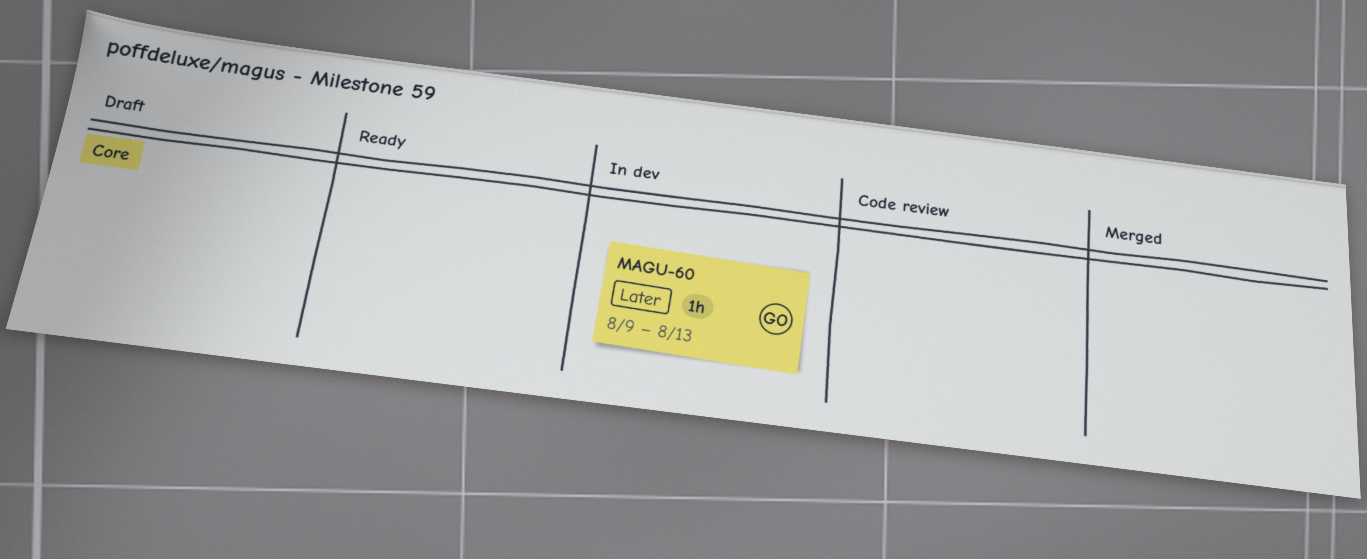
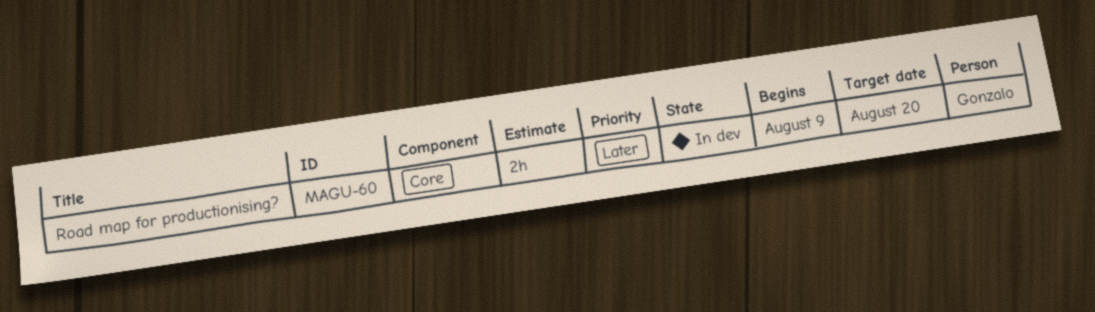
MAGU-60, estimate: 1h -> 2h
MAGU-60, due: Aug 13 -> Aug 20

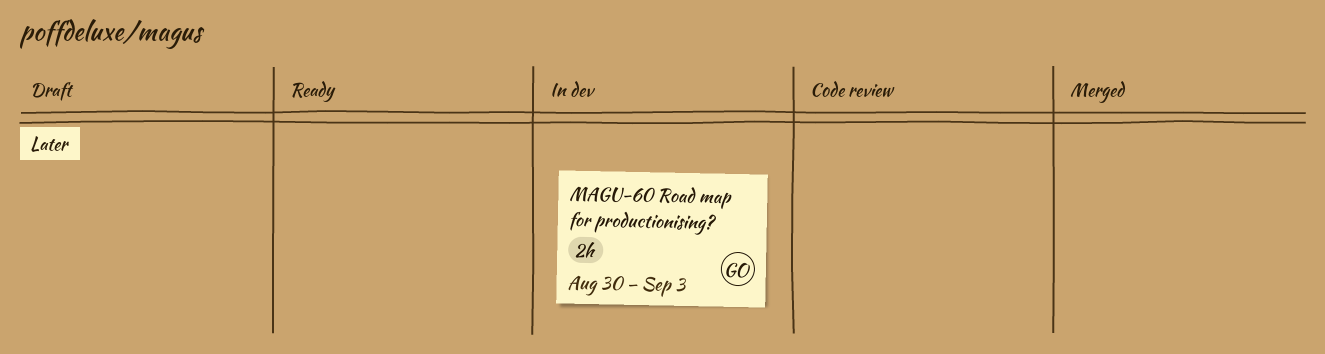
MAGU-60, start: Aug 9 -> Aug 30
MAGU-60, due: Aug 20 -> Sep 3

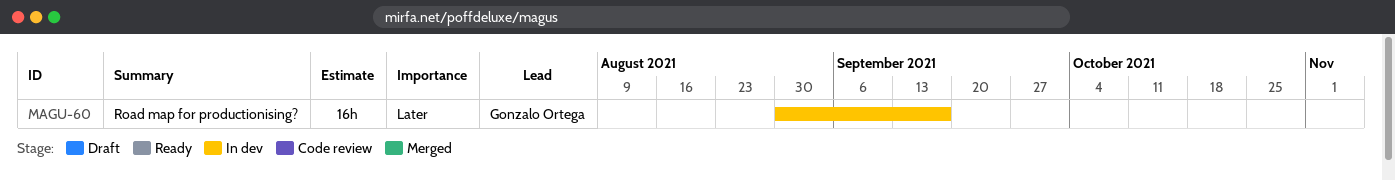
MAGU-60, estimate: 2h -> 16h
MAGU-60, due: Sep 3 -> Sep 17

